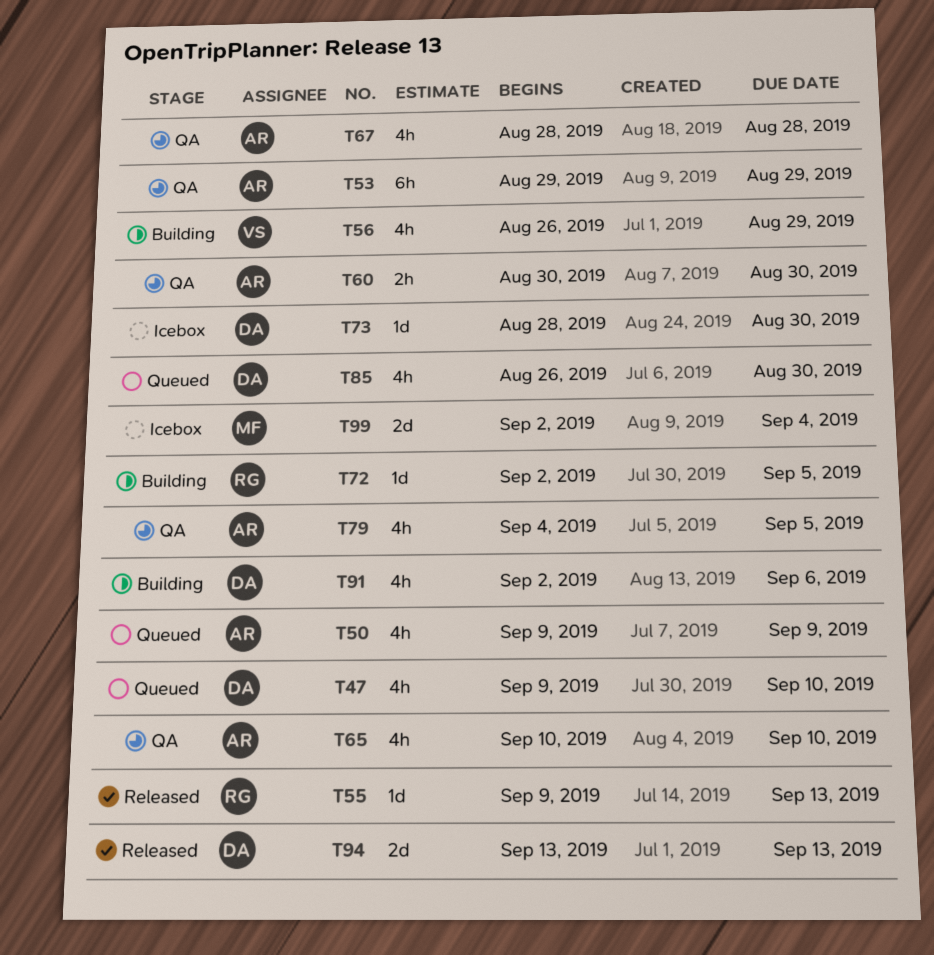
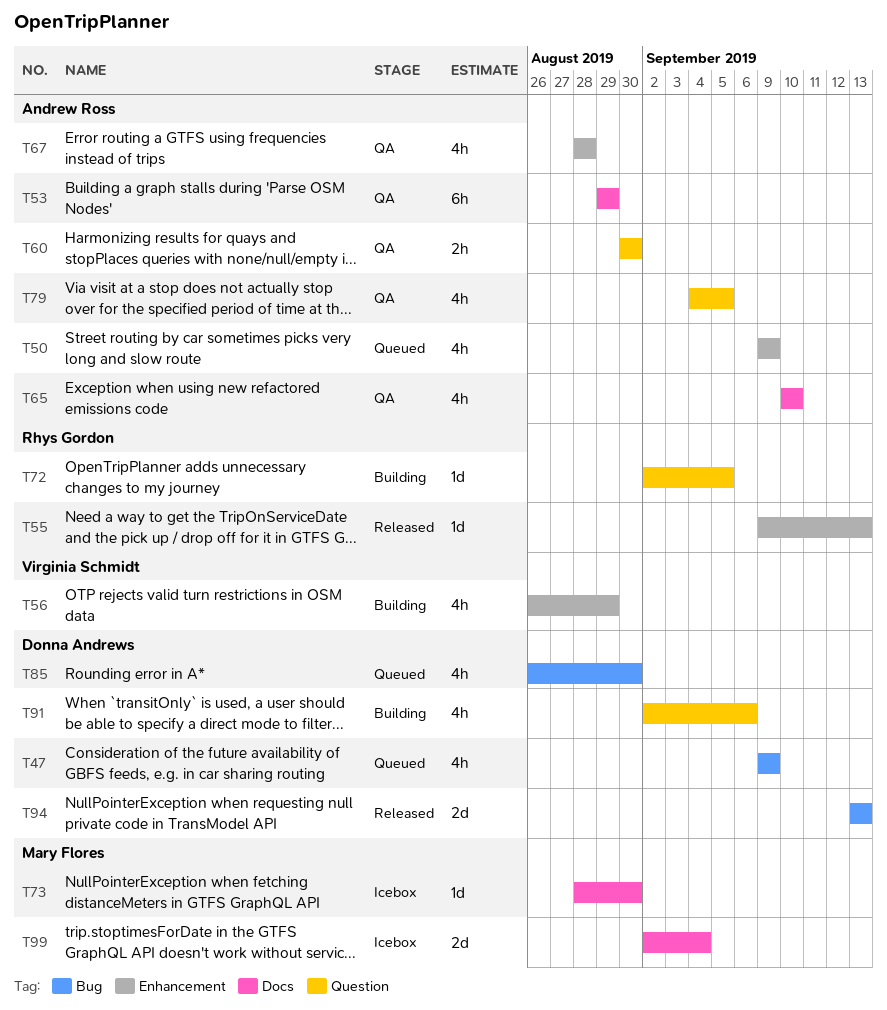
T47, due: Sep 10 -> Sep 9
T73, owner: Donna Andrews -> Mary Flores

